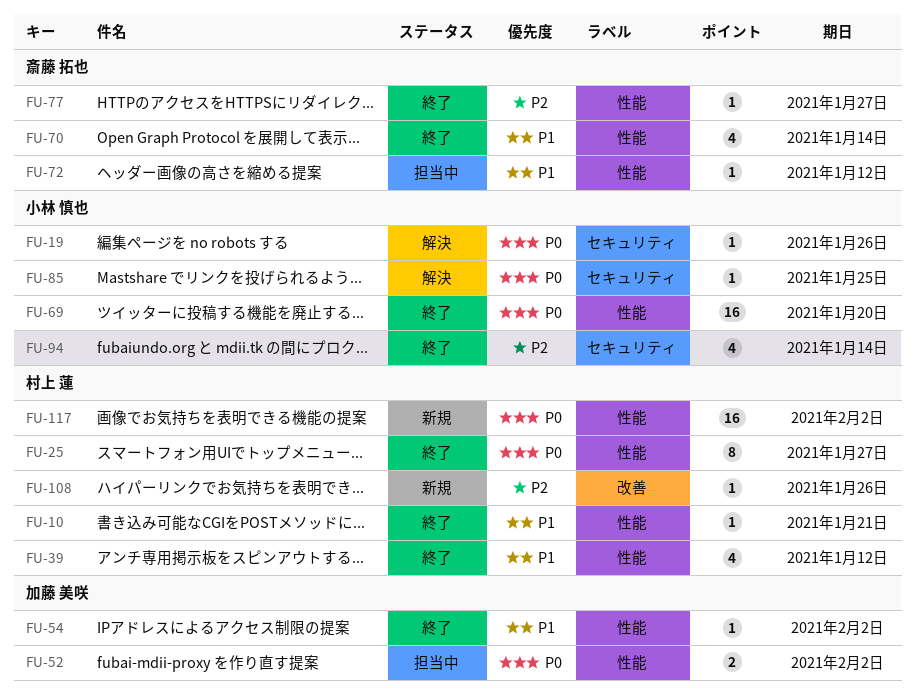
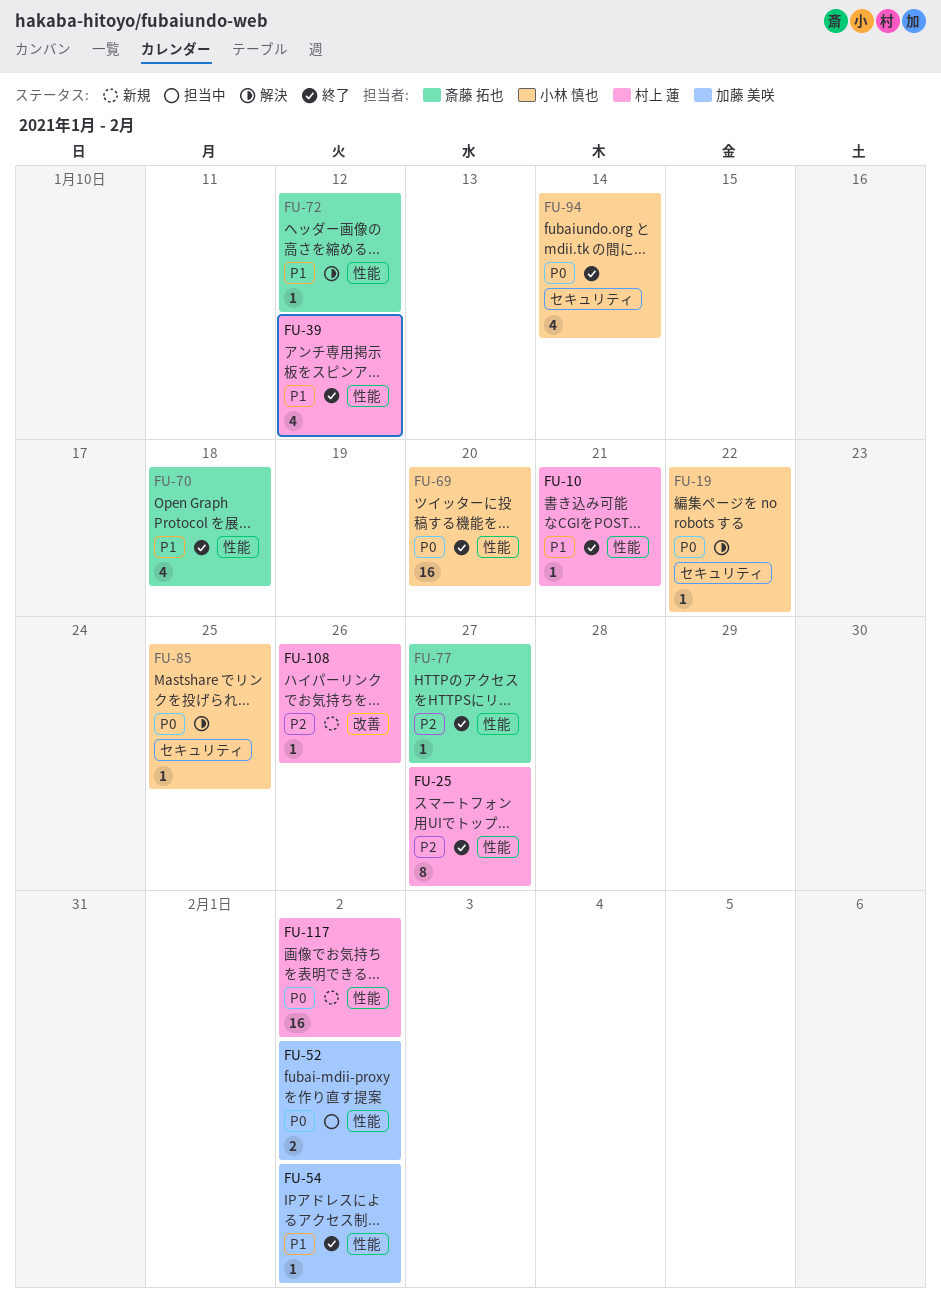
FU-19, due: Jan 26 -> Jan 22
FU-25, priority: P0 -> P2
FU-70, due: Jan 14 -> Jan 18
FU-72, status: 担当中 -> 解決
FU-94, priority: P2 -> P0

